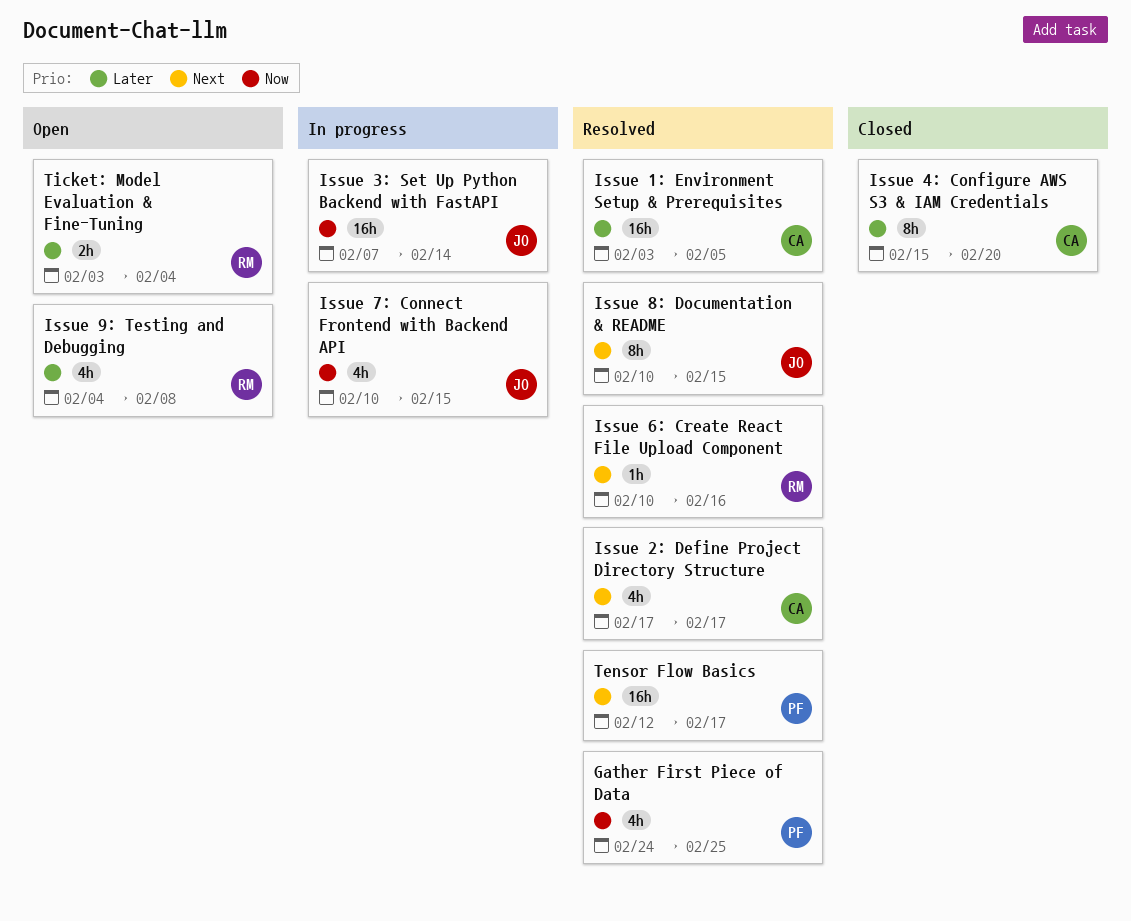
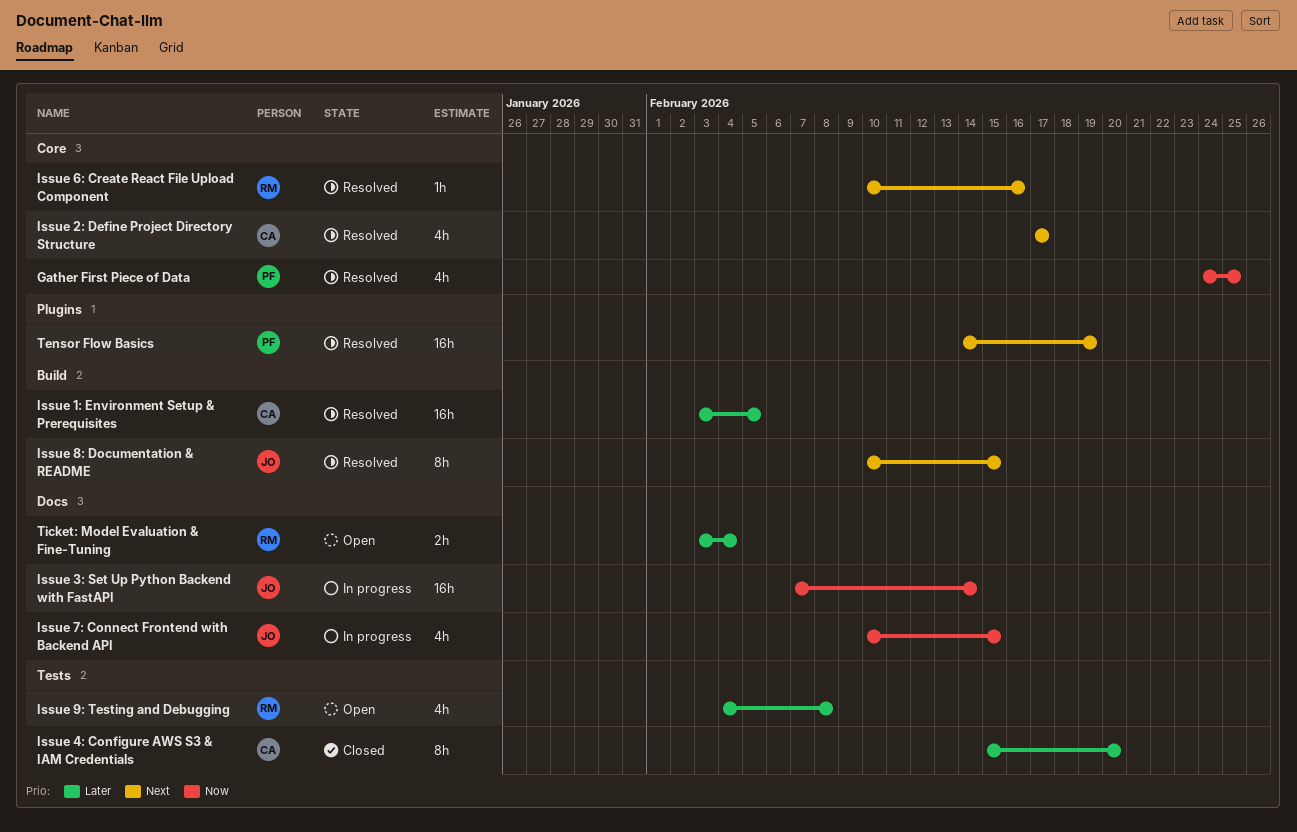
Tensor Flow Basics, start: Feb 12 -> Feb 14
Tensor Flow Basics, due: Feb 17 -> Feb 19

